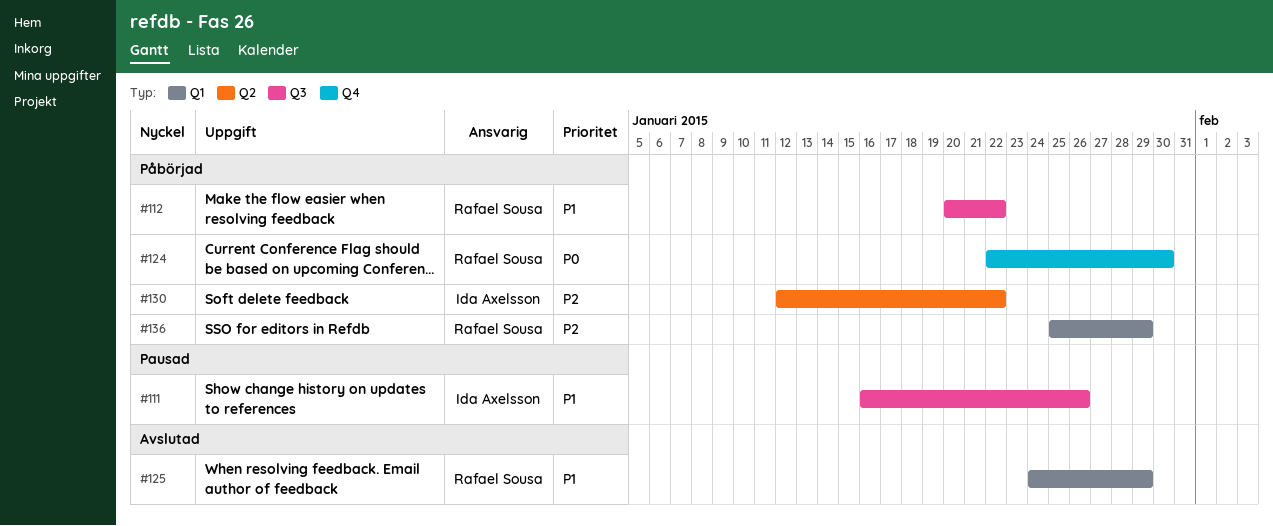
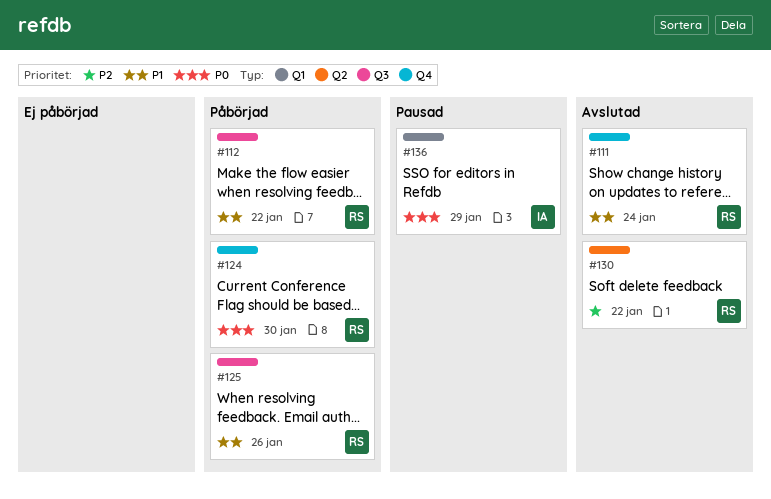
#111, status: Pausad -> Avslutad
#111, owner: Ida Axelsson -> Rafael Sousa
#111, label: Q3 -> Q4
#111, due: Jan 26 -> Jan 24
#125, status: Avslutad -> Påbörjad
#125, label: Q1 -> Q3
#125, due: Jan 29 -> Jan 26
#130, status: Påbörjad -> Avslutad
#130, owner: Ida Axelsson -> Rafael Sousa
#136, status: Påbörjad -> Pausad
#136, owner: Rafael Sousa -> Ida Axelsson
#136, priority: P2 -> P0

